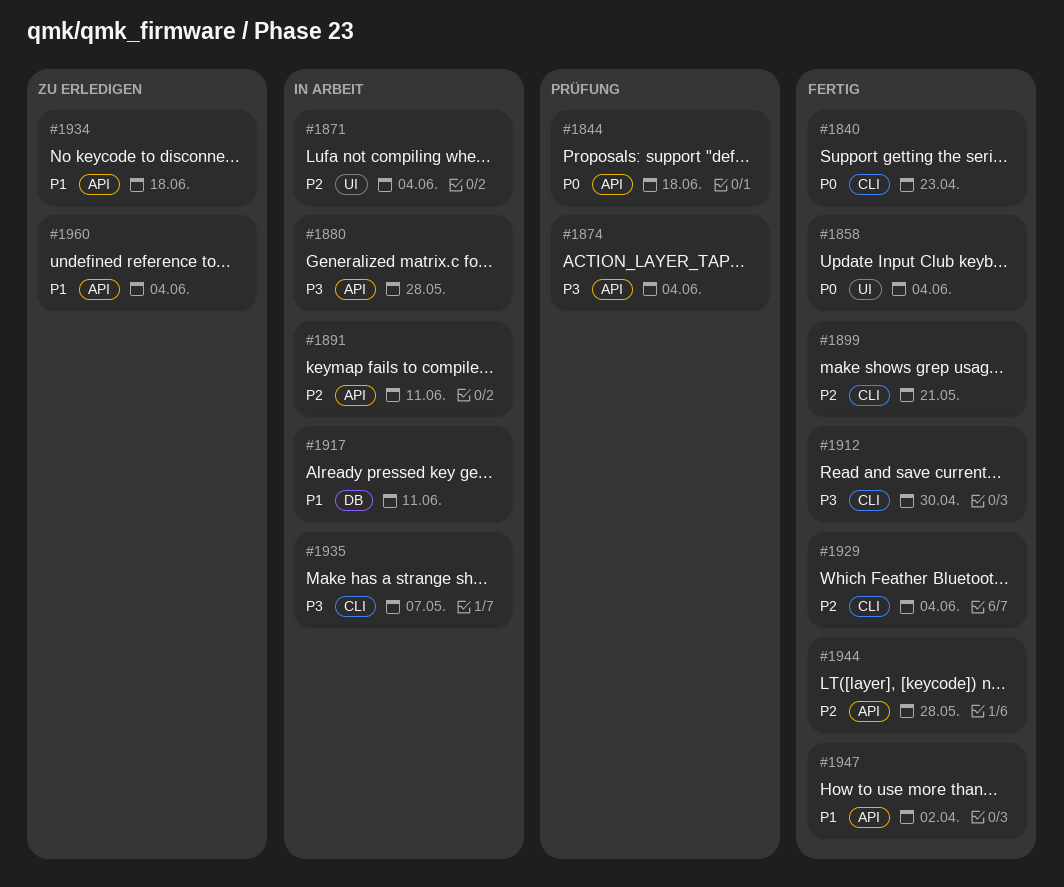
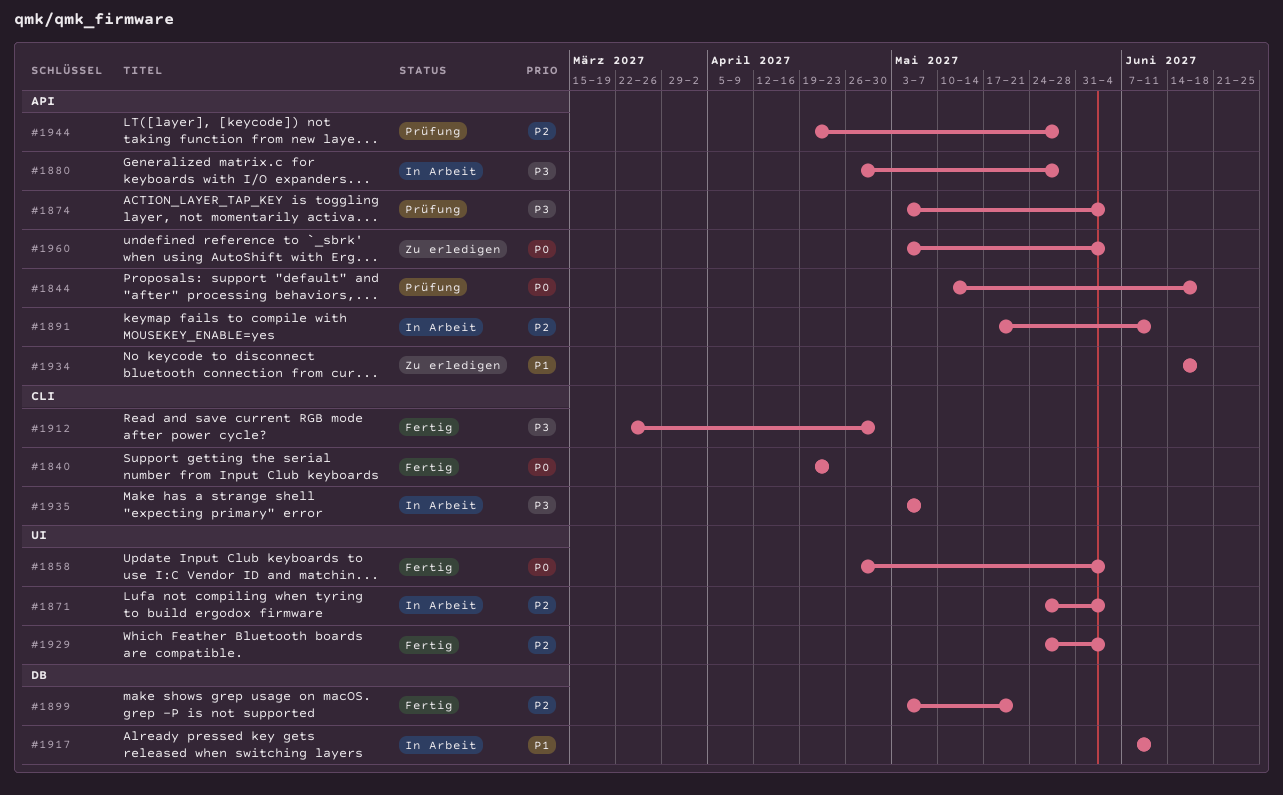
#1899, label: CLI -> DB
#1929, label: CLI -> UI
#1944, status: Fertig -> Prüfung
#1947: present -> none
#1960, priority: P1 -> P0

